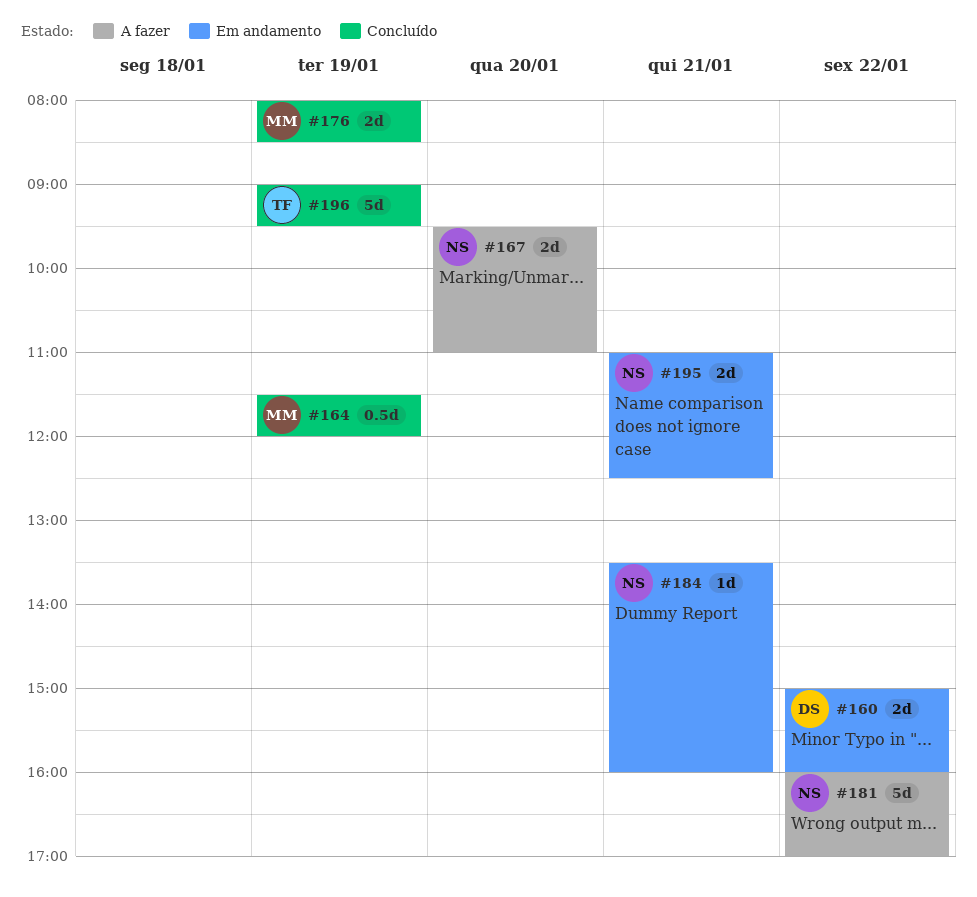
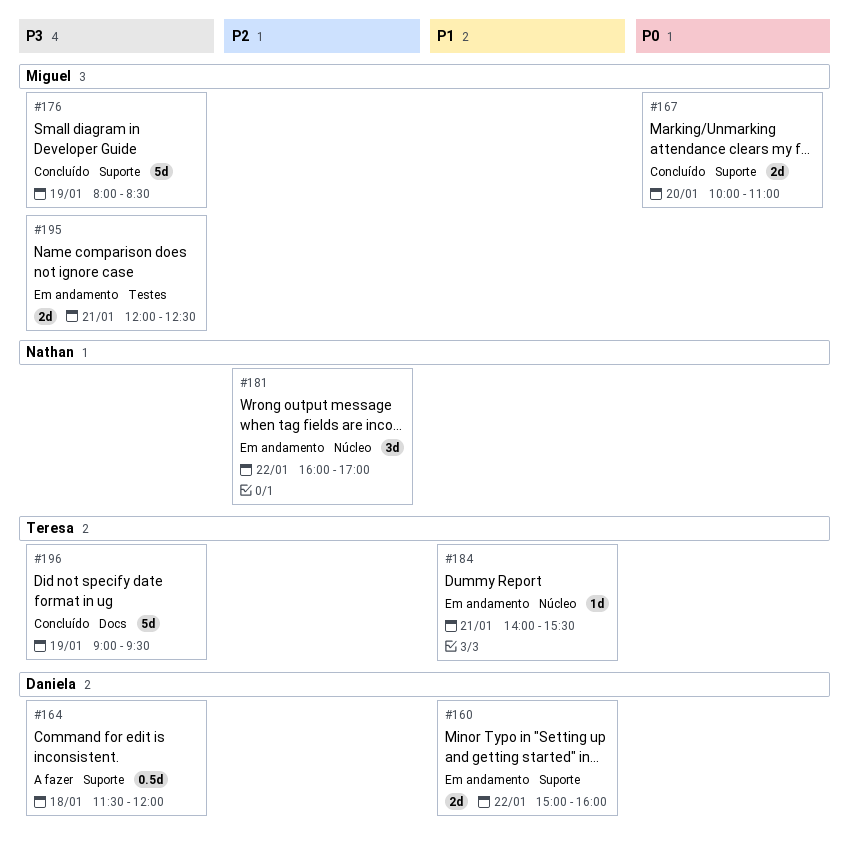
#164, status: Concluído -> A fazer
#164, owner: Miguel -> Daniela
#164, day: Jan 19 -> Jan 18
#167, status: A fazer -> Concluído
#167, owner: Nathan -> Miguel
#167, begins: 09:30 -> 10:00
#176, estimate: 2d -> 5d
#181, status: A fazer -> Em andamento
#181, estimate: 5d -> 3d
#184, owner: Nathan -> Teresa
#184, begins: 13:30 -> 14:00
#184, ends: 16:00 -> 15:30
#195, owner: Nathan -> Miguel
#195, begins: 11:00 -> 12:00

